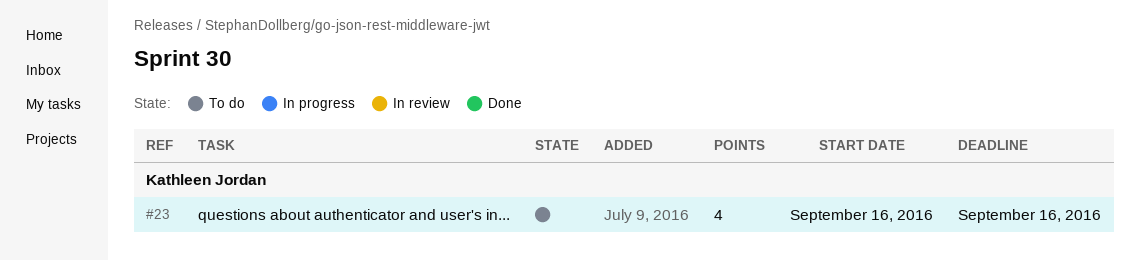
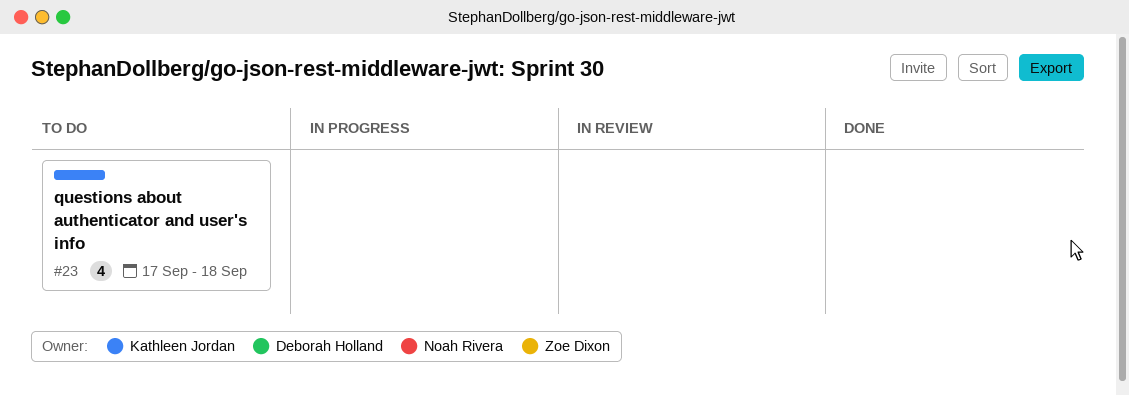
#23, start: Sep 16 -> Sep 17
#23, due: Sep 16 -> Sep 18

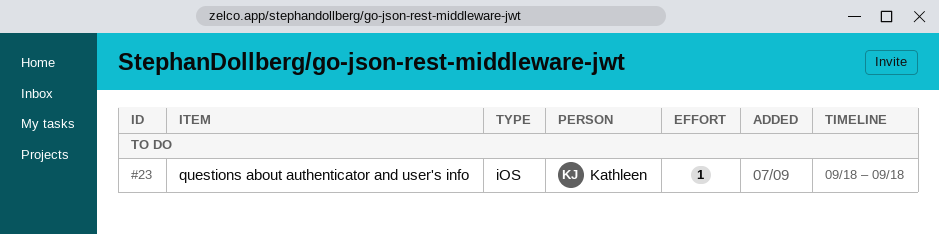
#23, estimate: 4 -> 1
#23, start: Sep 17 -> Sep 18

